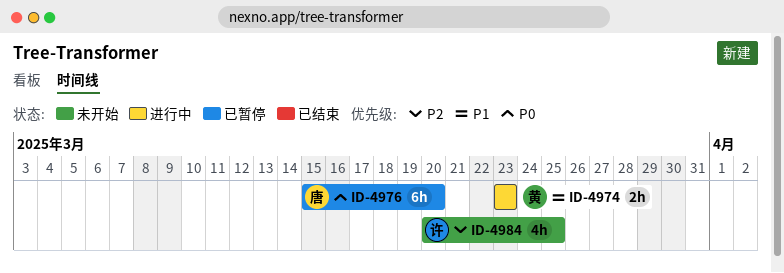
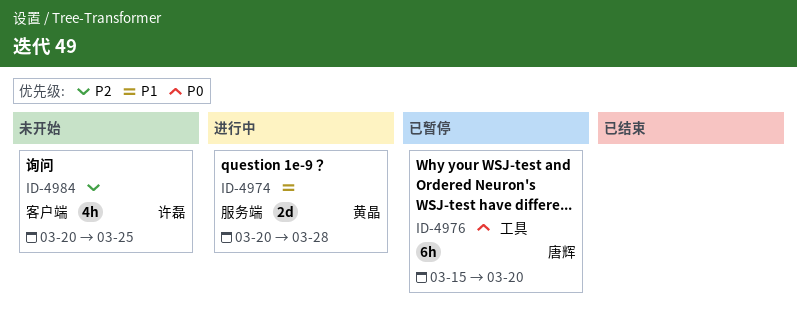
ID-4974, estimate: 2h -> 2d
ID-4974, start: Mar 23 -> Mar 20
ID-4974, due: Mar 23 -> Mar 28

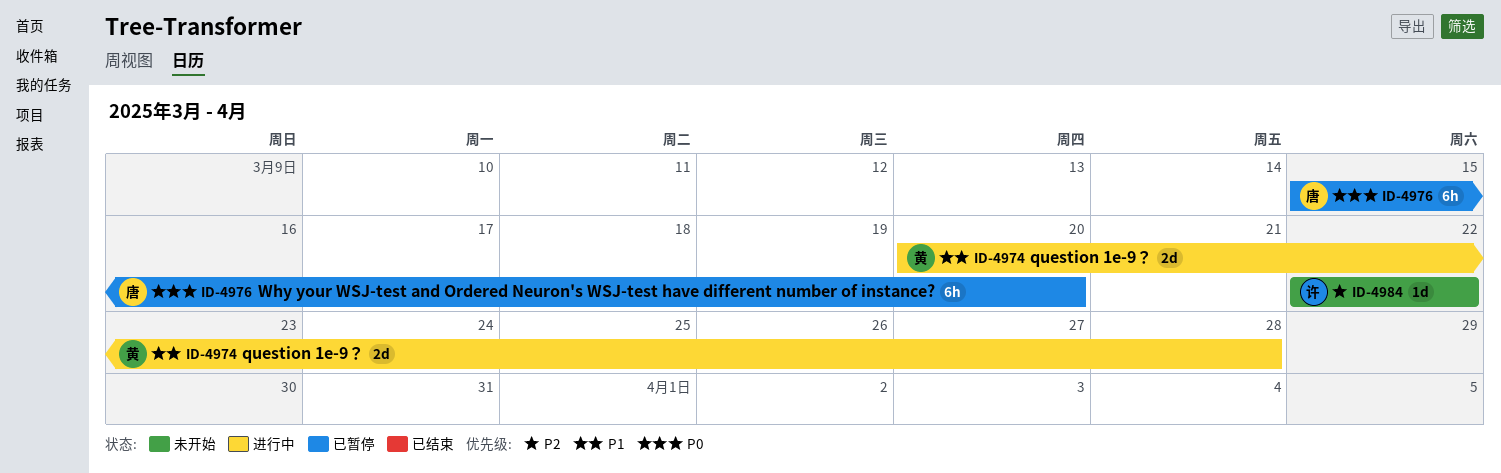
ID-4984, estimate: 4h -> 1d
ID-4984, start: Mar 20 -> Mar 22
ID-4984, due: Mar 25 -> Mar 22

